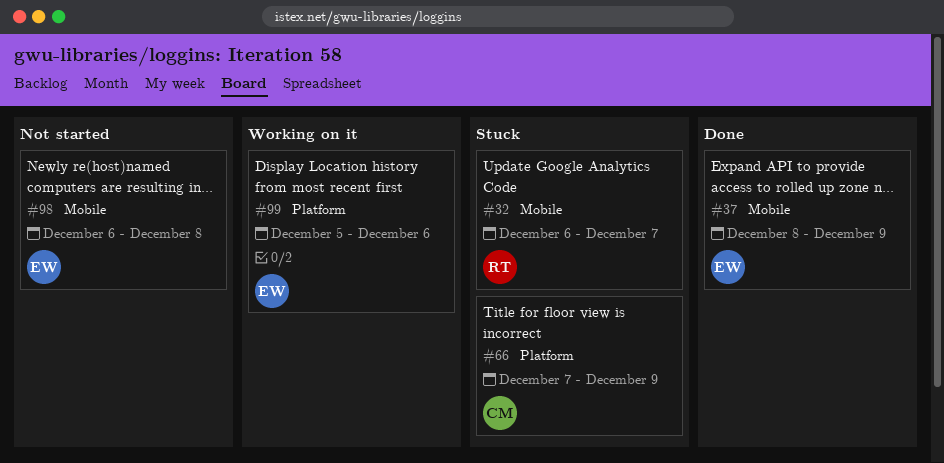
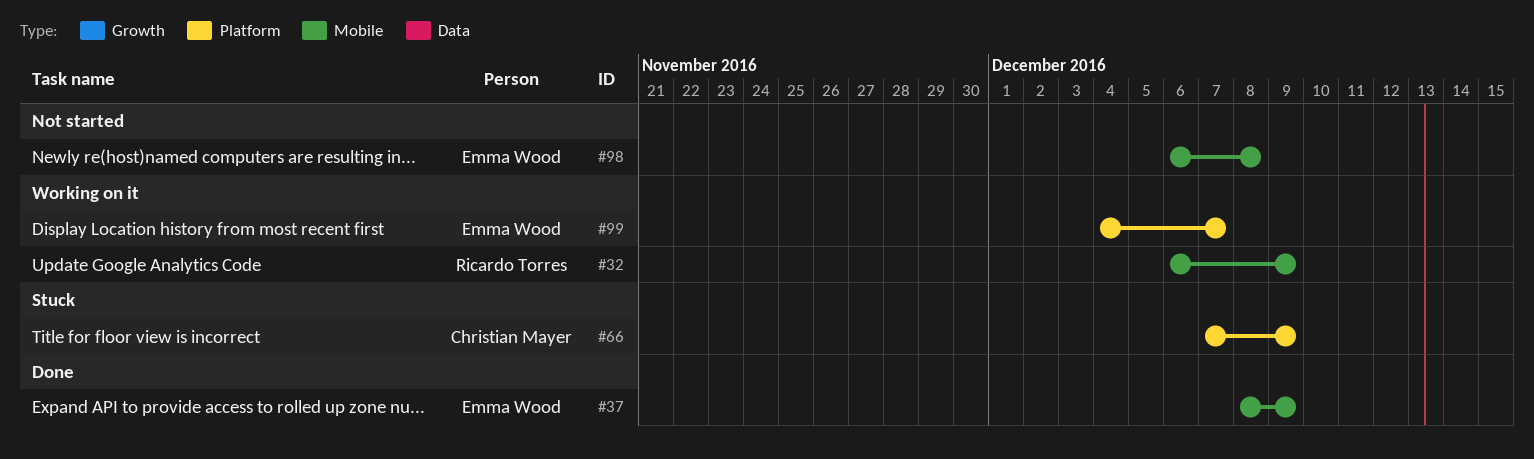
#32, status: Stuck -> Working on it
#32, due: Dec 7 -> Dec 9
#99, start: Dec 5 -> Dec 4
#99, due: Dec 6 -> Dec 7

